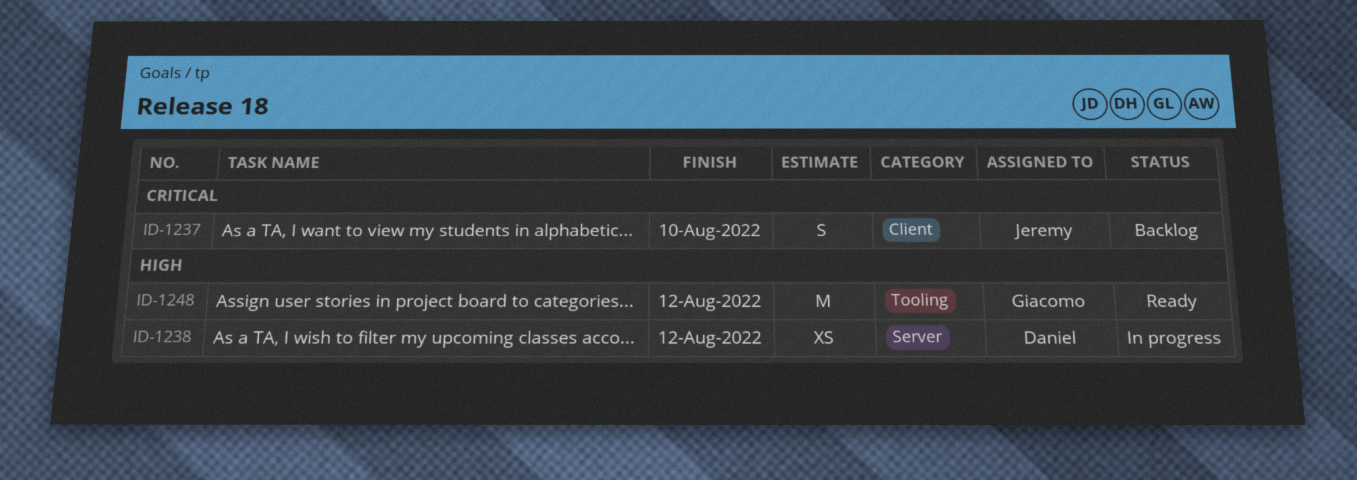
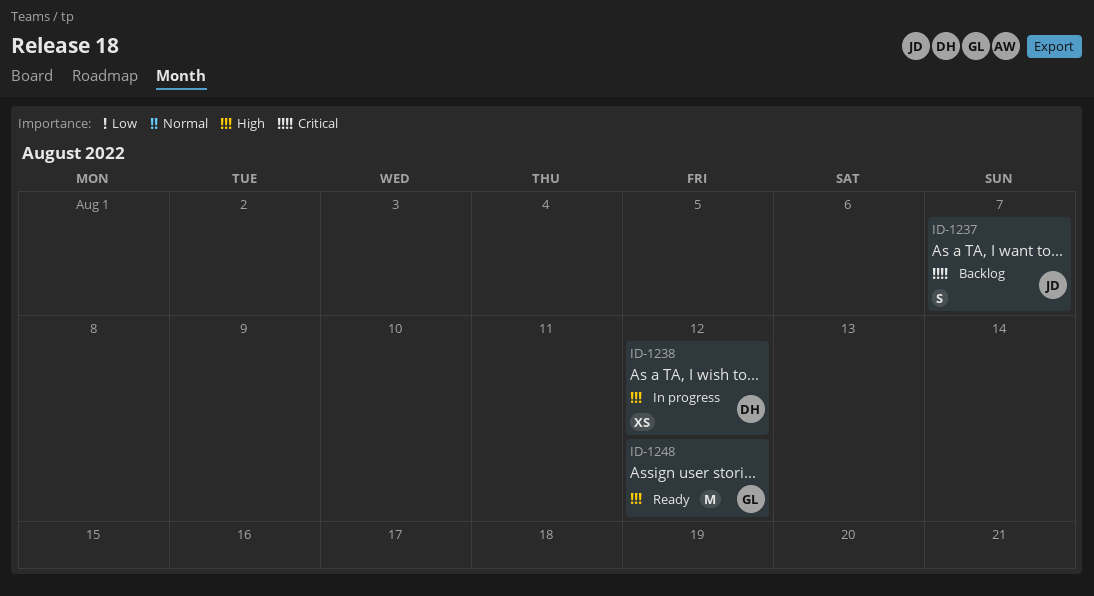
ID-1237, due: Aug 10 -> Aug 7

